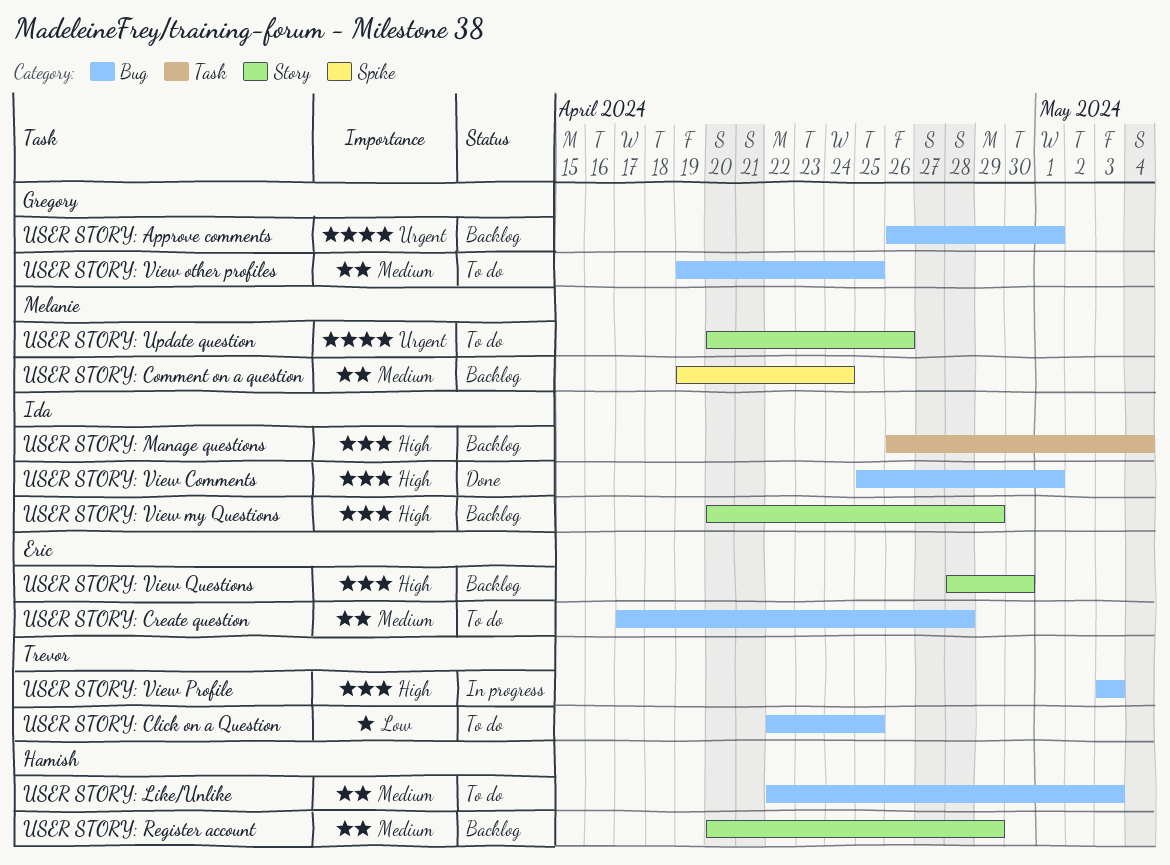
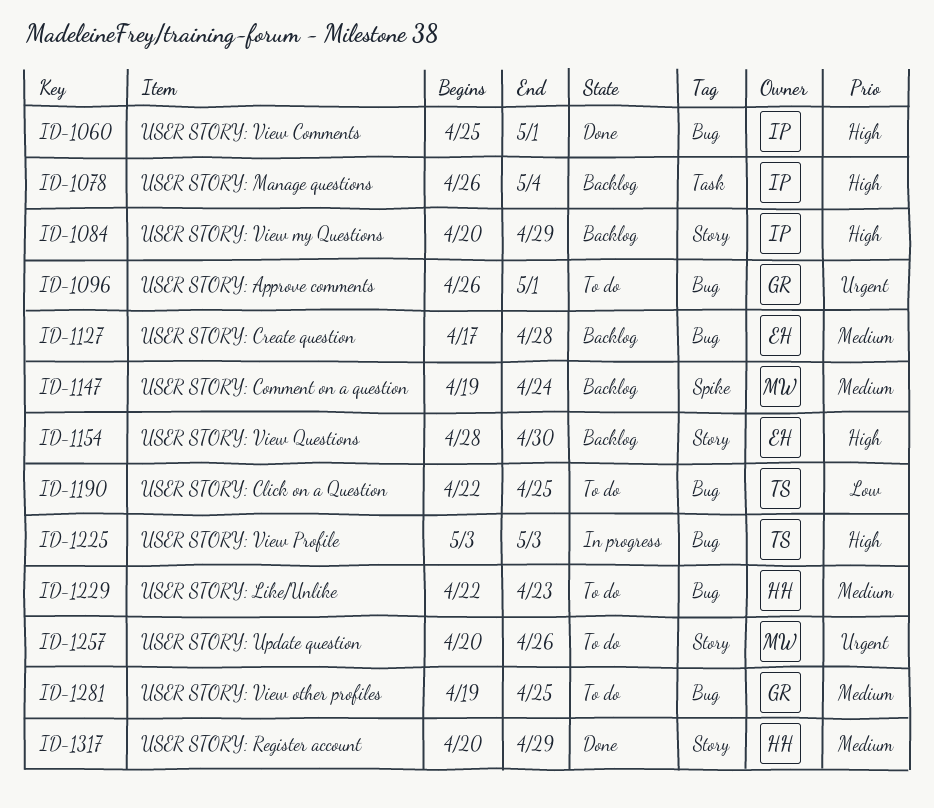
USER STORY: Approve comments, status: Backlog -> To do
USER STORY: Create question, status: To do -> Backlog
USER STORY: Like/Unlike, due: May 3 -> Apr 23
USER STORY: Register account, status: Backlog -> Done

